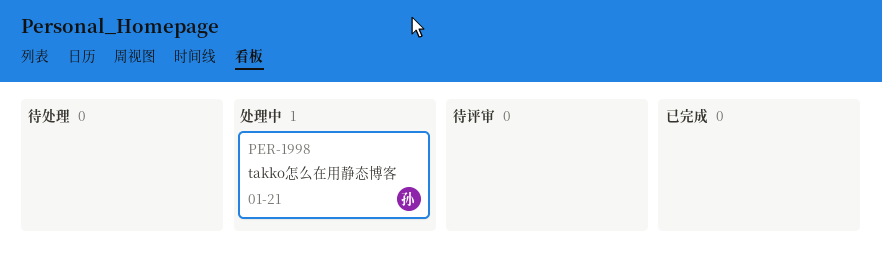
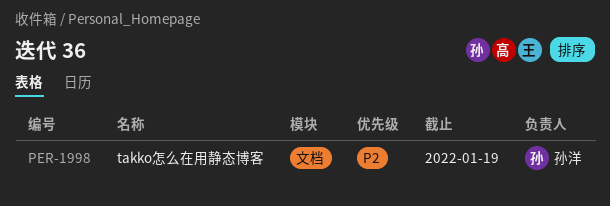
PER-1998, due: Jan 21 -> Jan 19

